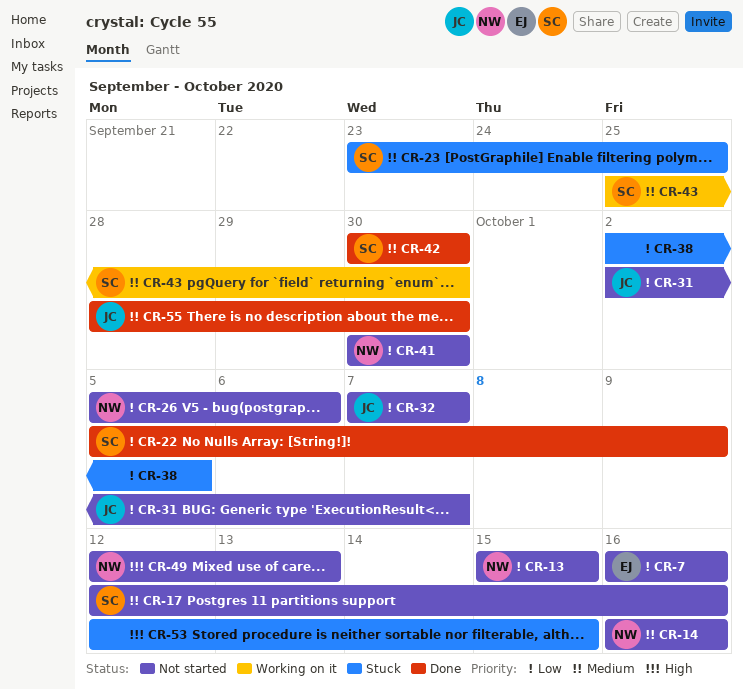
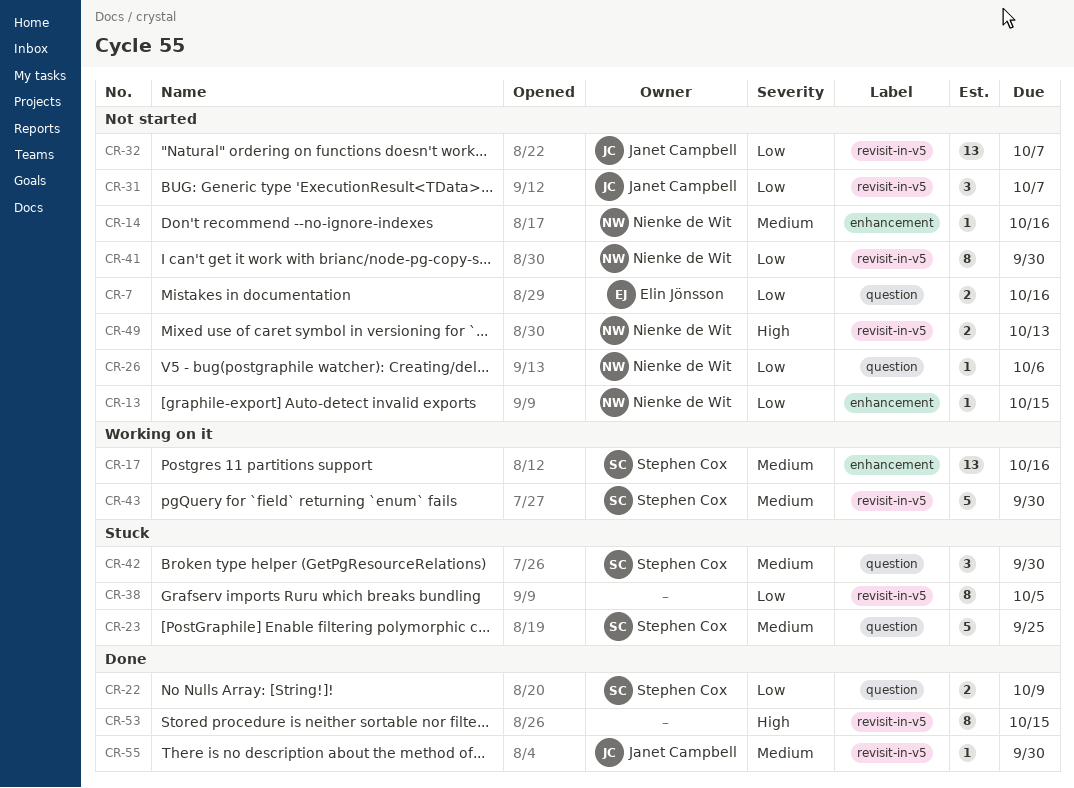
CR-17, status: Not started -> Working on it
CR-42, status: Done -> Stuck
CR-53, status: Stuck -> Done

